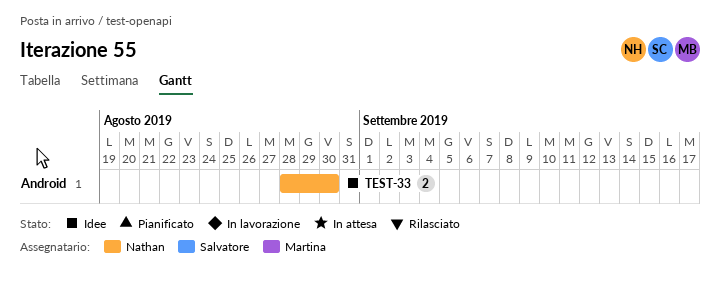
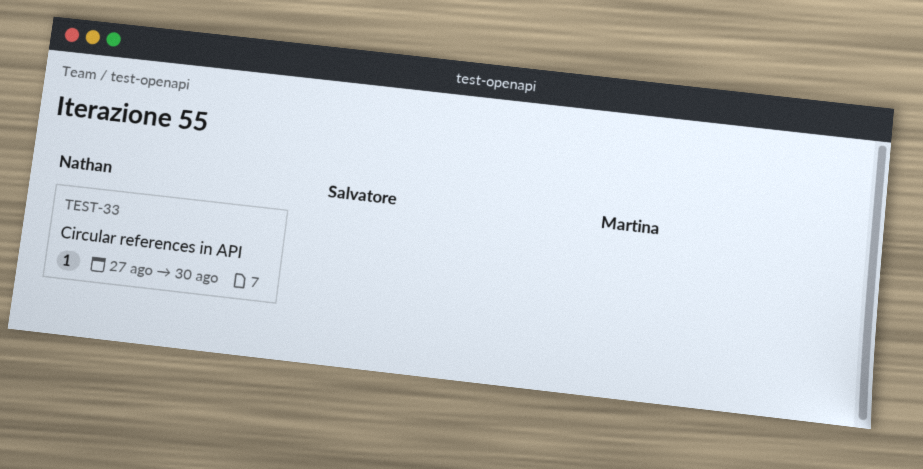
TEST-33, estimate: 2 -> 1
TEST-33, start: Aug 28 -> Aug 27

